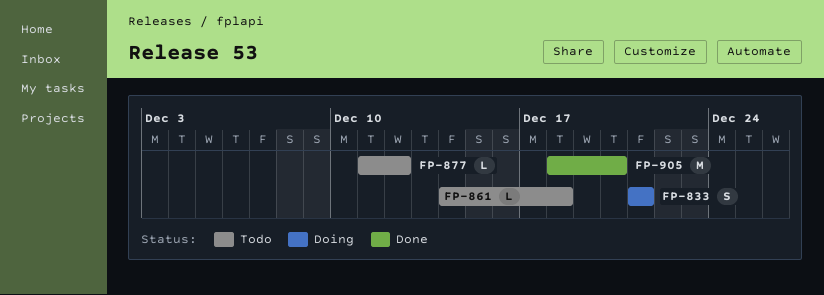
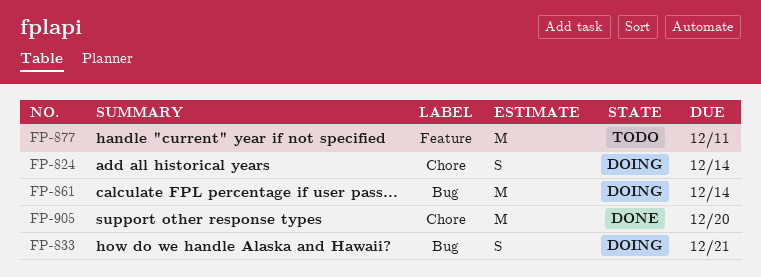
FP-824: none -> present
FP-861, status: Todo -> Doing
FP-861, estimate: L -> M
FP-861, due: Dec 18 -> Dec 14
FP-877, estimate: L -> M
FP-877, due: Dec 12 -> Dec 11

